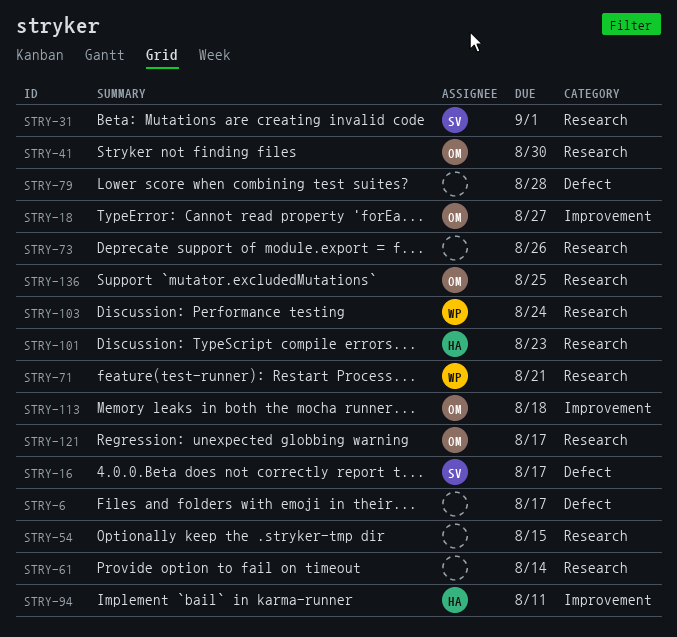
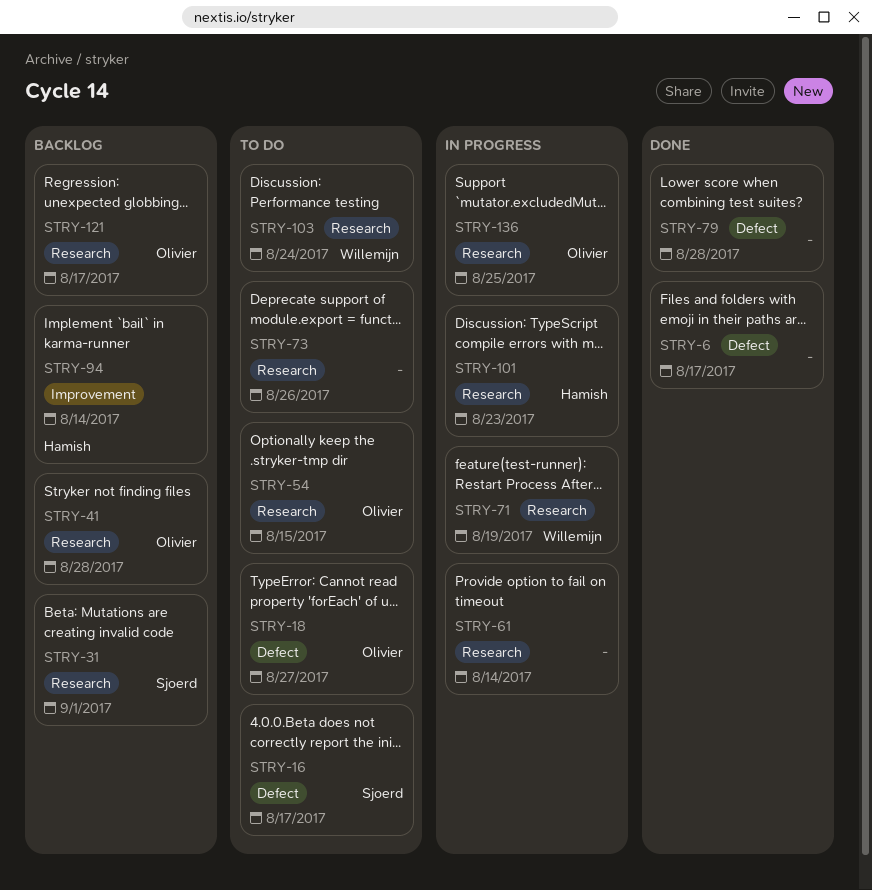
STRY-18, label: Improvement -> Defect
STRY-41, due: Aug 30 -> Aug 28
STRY-54, owner: none -> Olivier
STRY-71, due: Aug 21 -> Aug 19
STRY-94, due: Aug 11 -> Aug 14
STRY-113: present -> none

